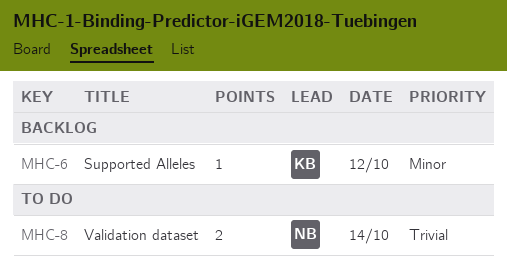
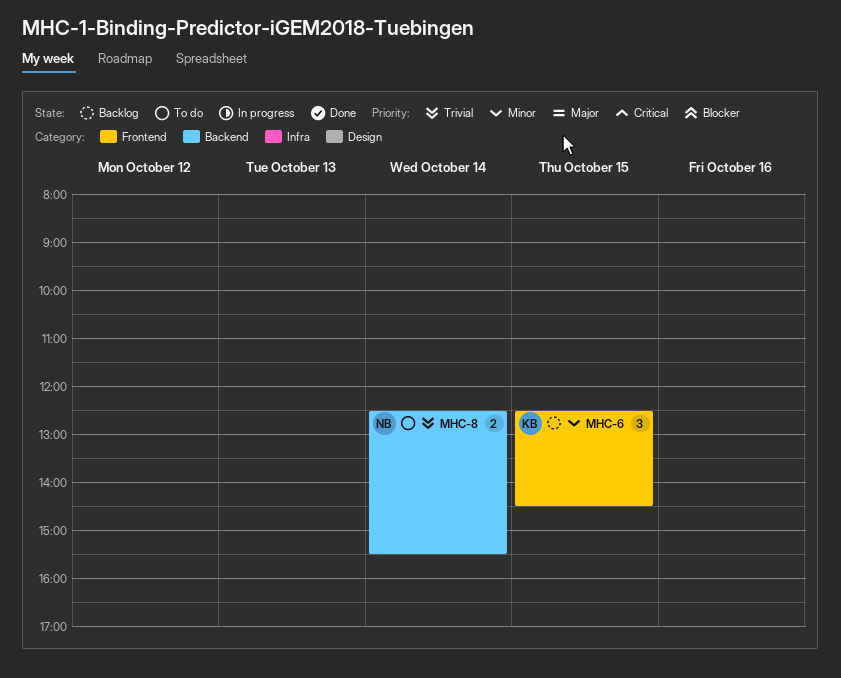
MHC-6, estimate: 1 -> 3
MHC-6, day: Oct 12 -> Oct 15

